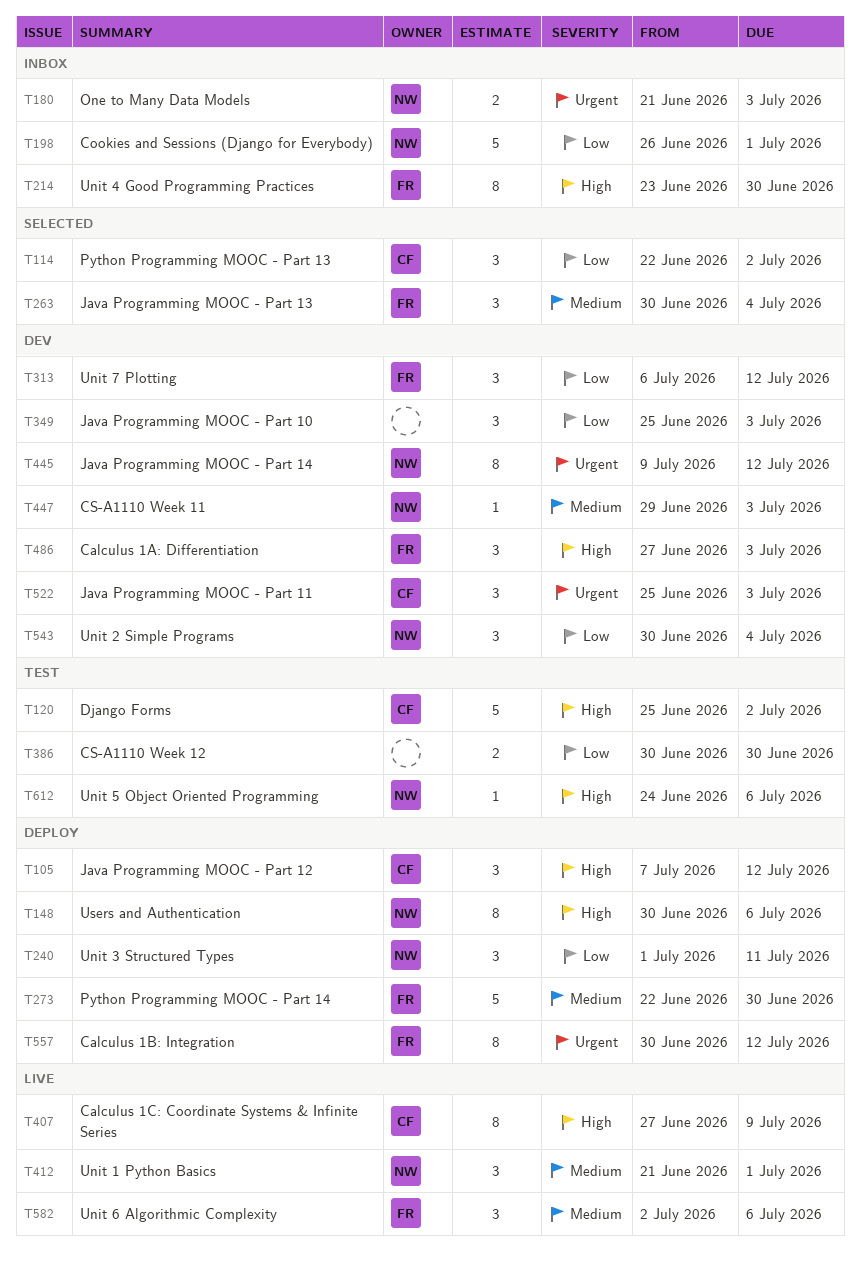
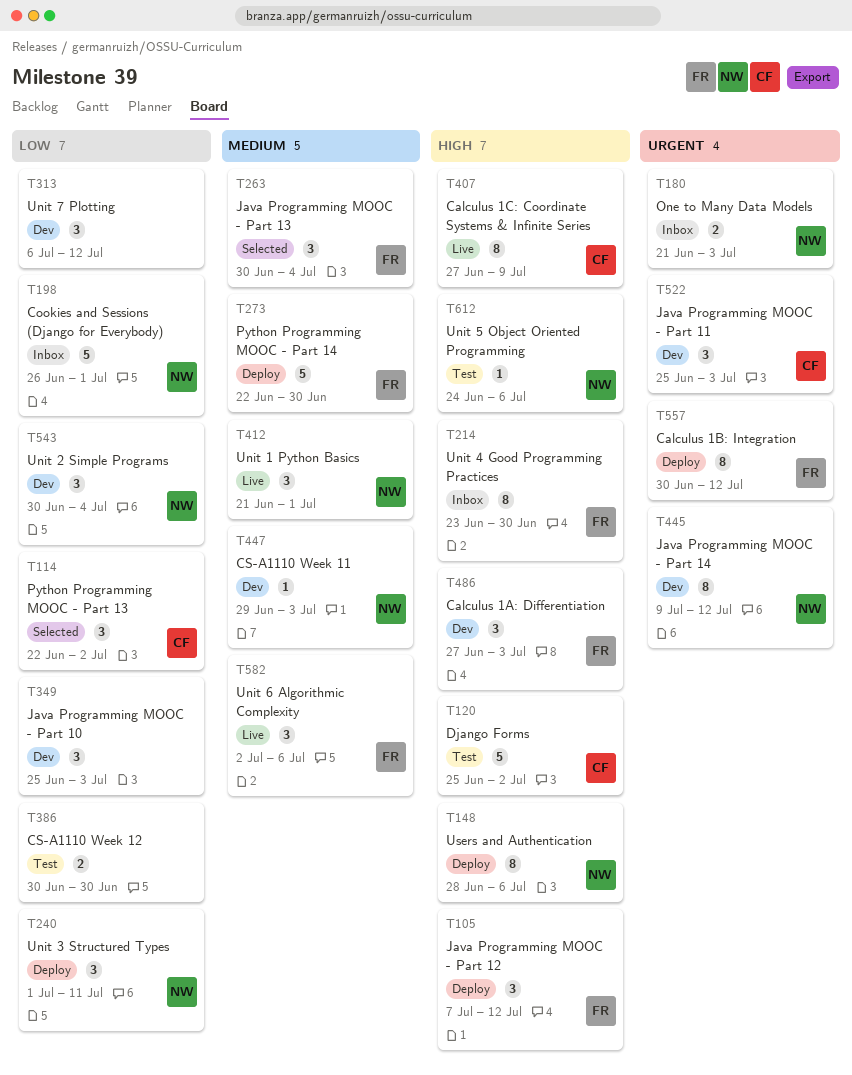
T105, owner: CF -> FR
T148, start: Jun 30 -> Jun 28
T313, owner: FR -> none

